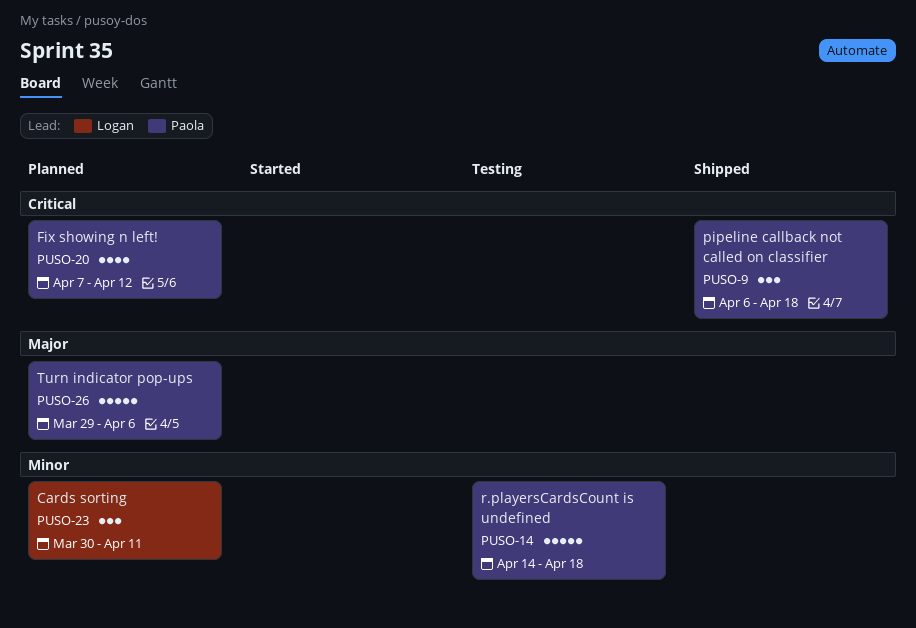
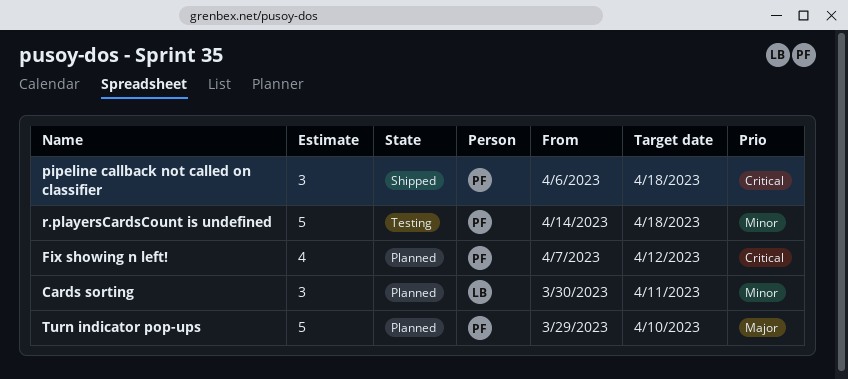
Turn indicator pop-ups, due: Apr 6 -> Apr 10

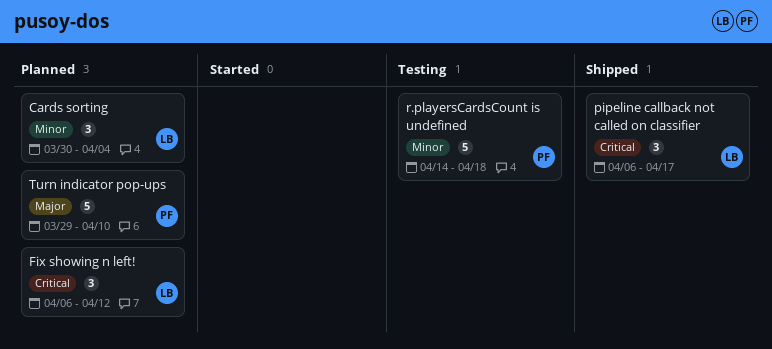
Cards sorting, due: Apr 11 -> Apr 4
Fix showing n left!, owner: PF -> LB
Fix showing n left!, estimate: 4 -> 3
Fix showing n left!, start: Apr 7 -> Apr 6
pipeline callback not called on classifier, owner: PF -> LB
pipeline callback not called on classifier, due: Apr 18 -> Apr 17

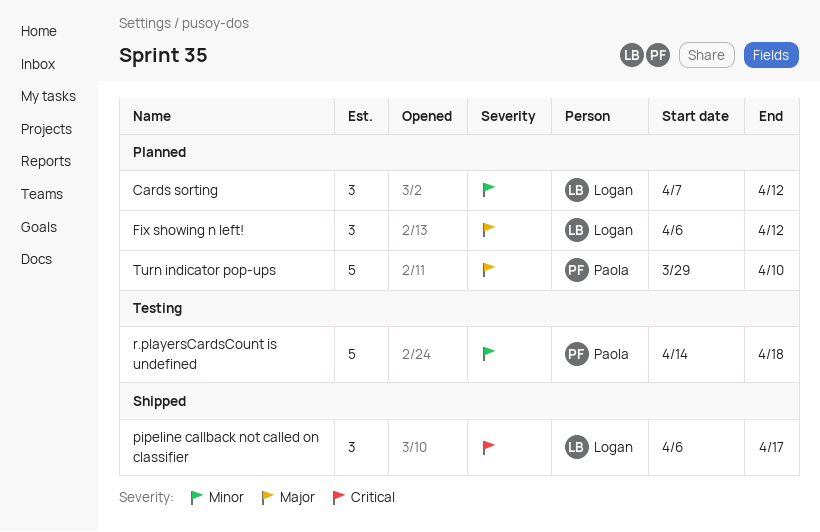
Cards sorting, start: Mar 30 -> Apr 7
Cards sorting, due: Apr 4 -> Apr 12
Fix showing n left!, priority: Critical -> Major

